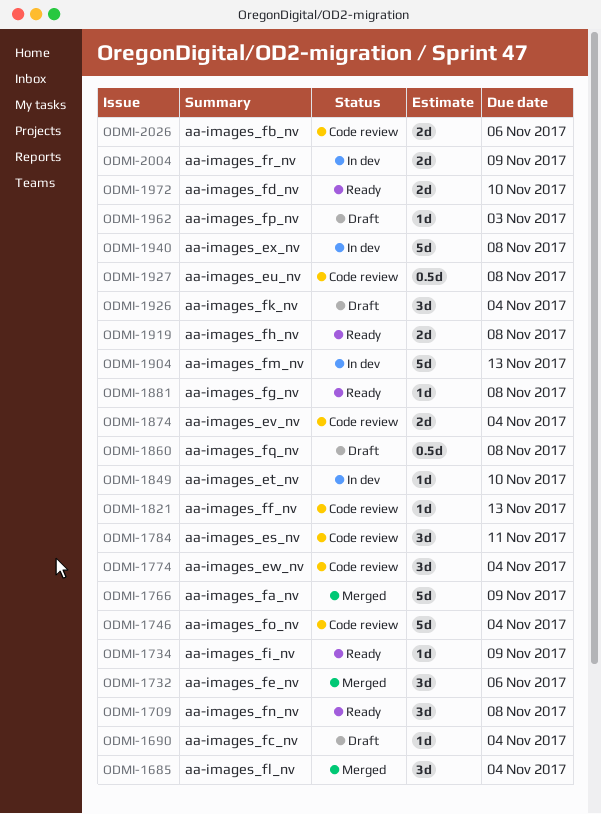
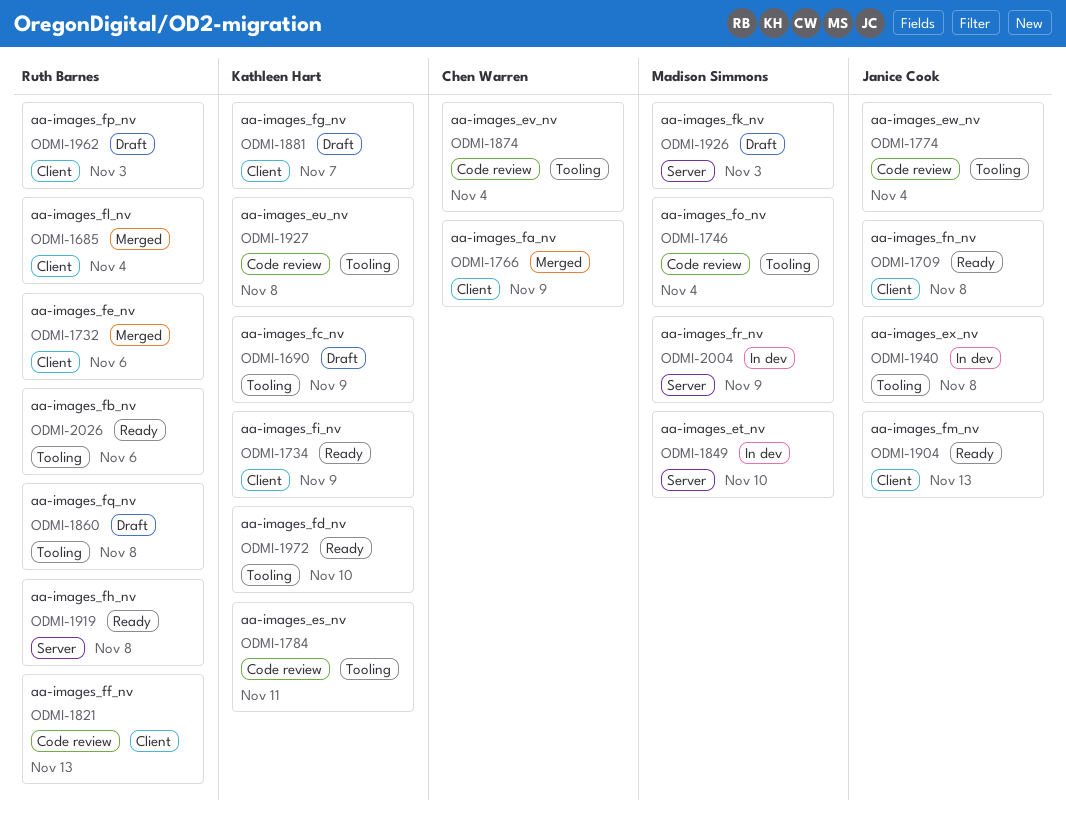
ODMI-1690, due: Nov 4 -> Nov 9
ODMI-1881, status: Ready -> Draft
ODMI-1881, due: Nov 8 -> Nov 7
ODMI-1904, status: In dev -> Ready
ODMI-1926, due: Nov 4 -> Nov 3
ODMI-2026, status: Code review -> Ready

